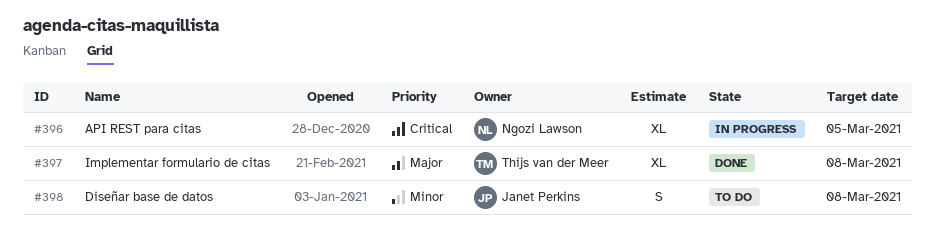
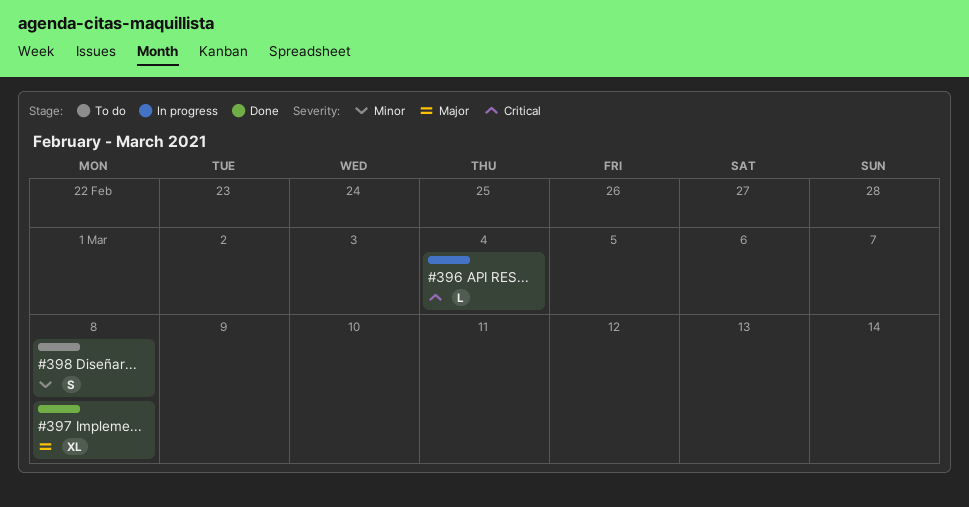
#396, estimate: XL -> L
#396, due: Mar 5 -> Mar 4

